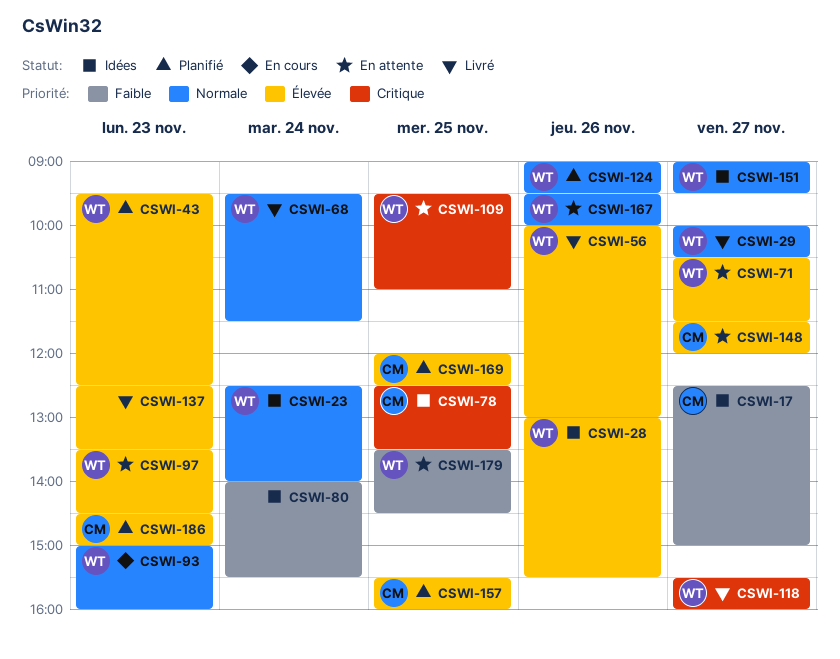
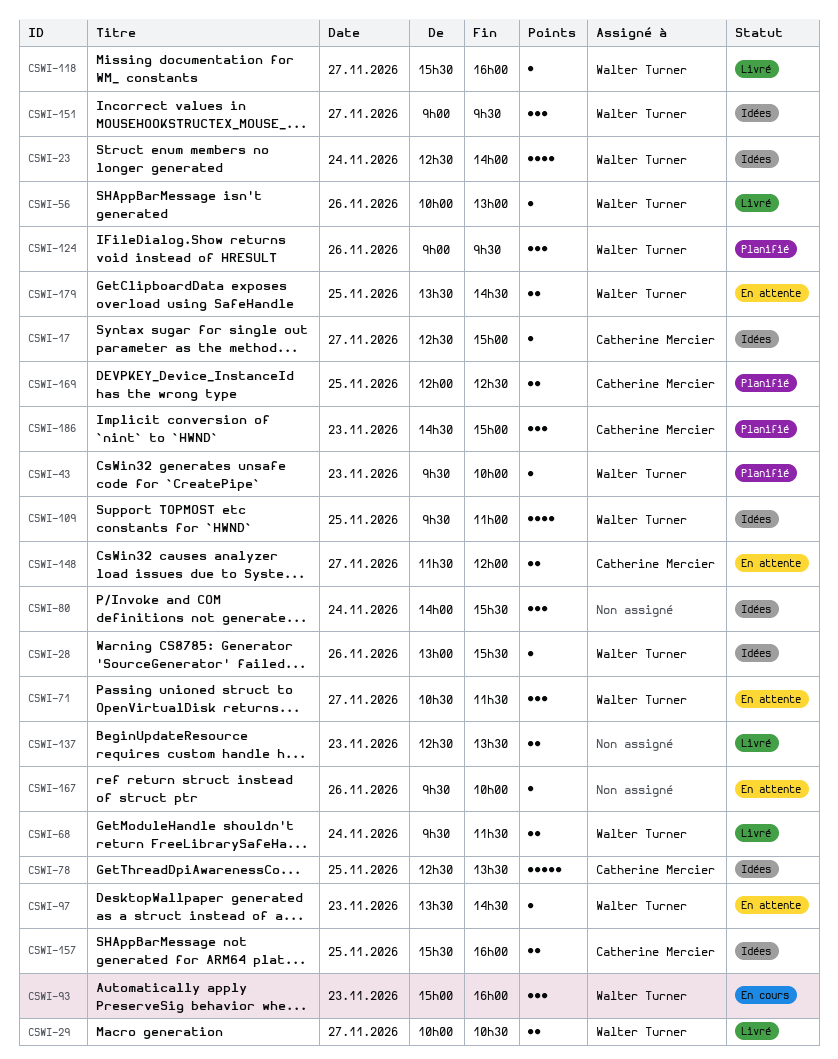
CSWI-43, ends: 12:30 -> 10:00
CSWI-109, status: En attente -> Idées
CSWI-157, status: Planifié -> Idées
CSWI-167, owner: Walter Turner -> none

